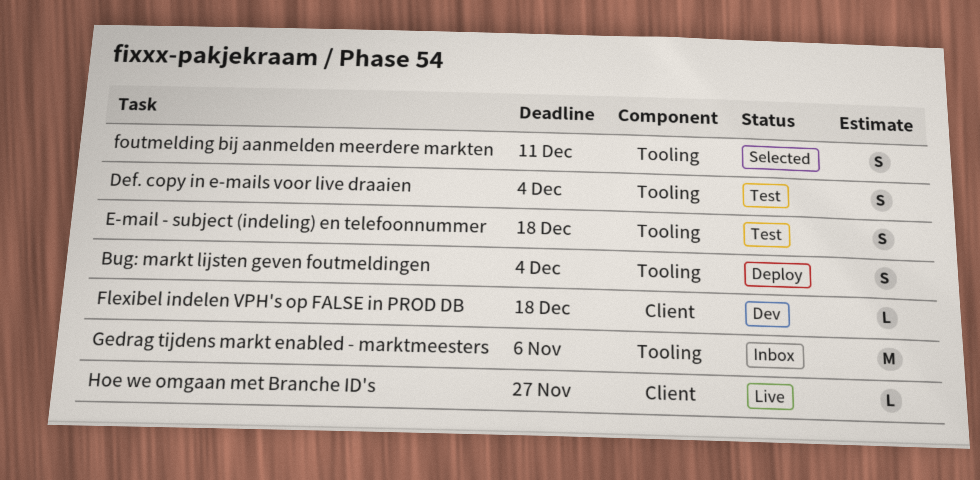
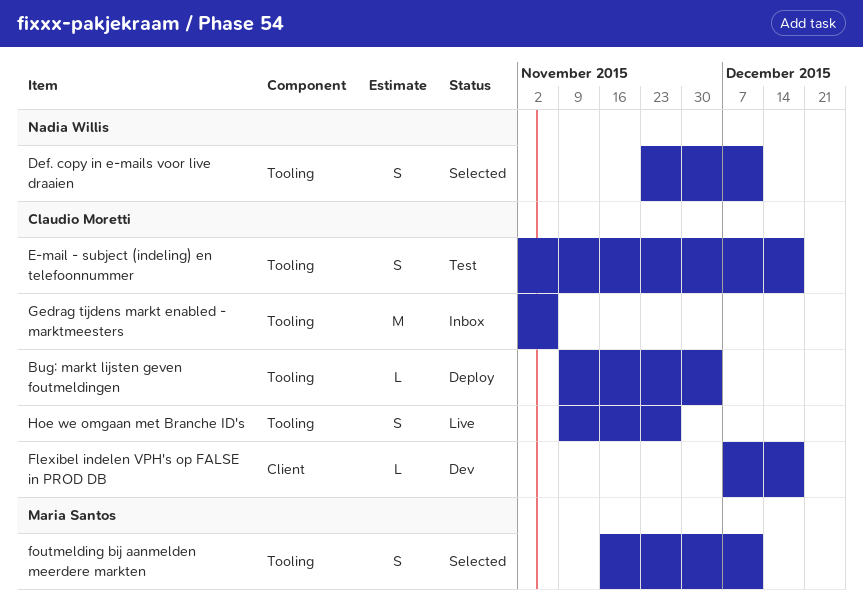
Bug: markt lijsten geven foutmeldingen, estimate: S -> L
Def. copy in e-mails voor live draaien, status: Test -> Selected
Def. copy in e-mails voor live draaien, due: Dec 4 -> Dec 11
Hoe we omgaan met Branche ID's, label: Client -> Tooling
Hoe we omgaan met Branche ID's, estimate: L -> S

